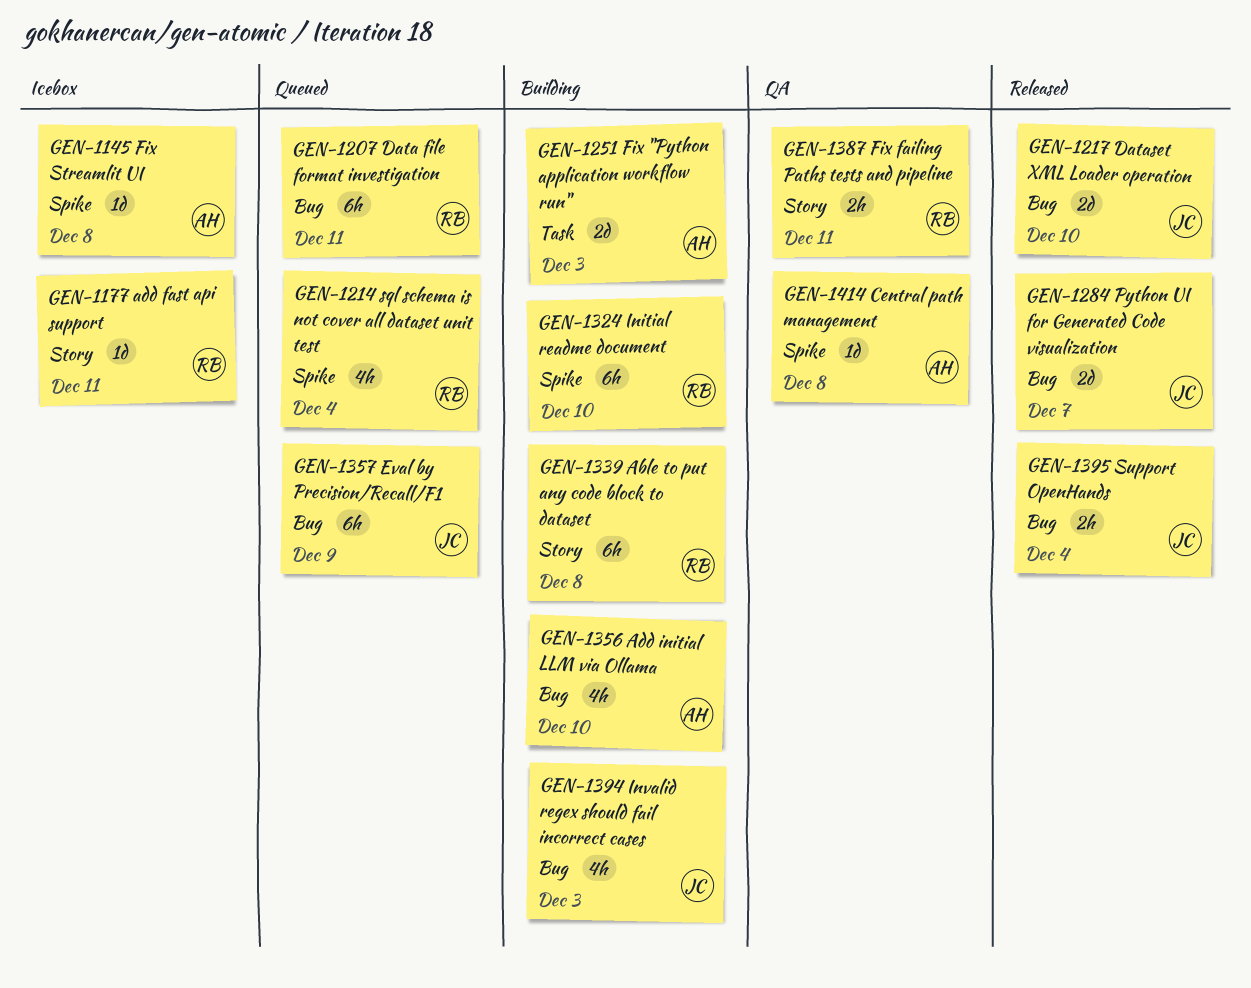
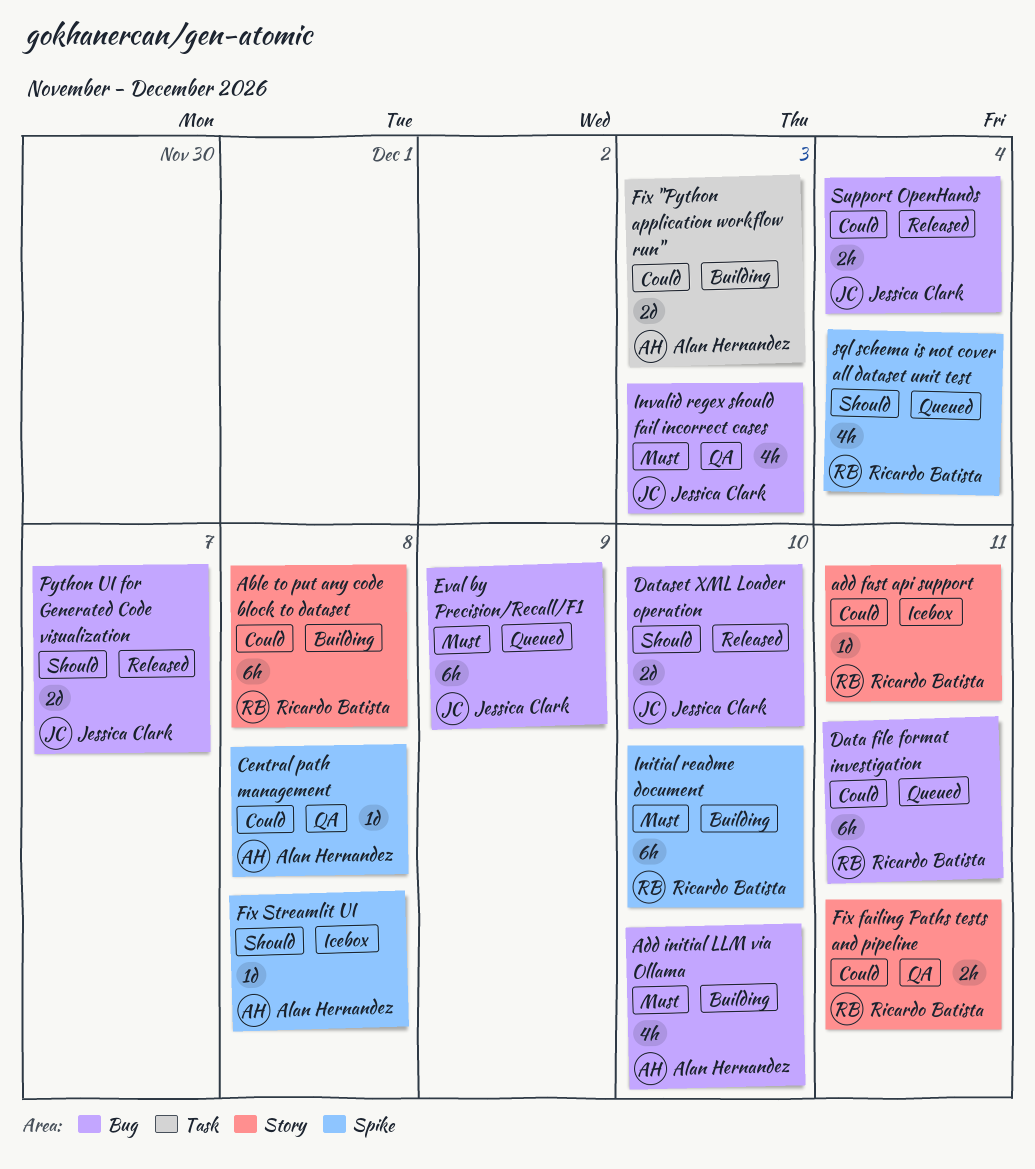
Invalid regex should fail incorrect cases, status: Building -> QA

